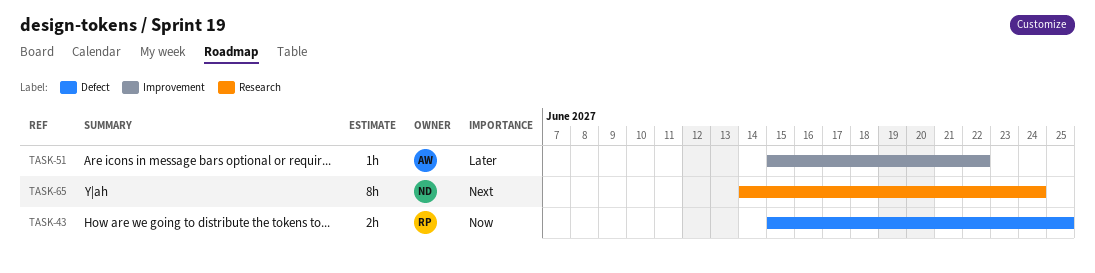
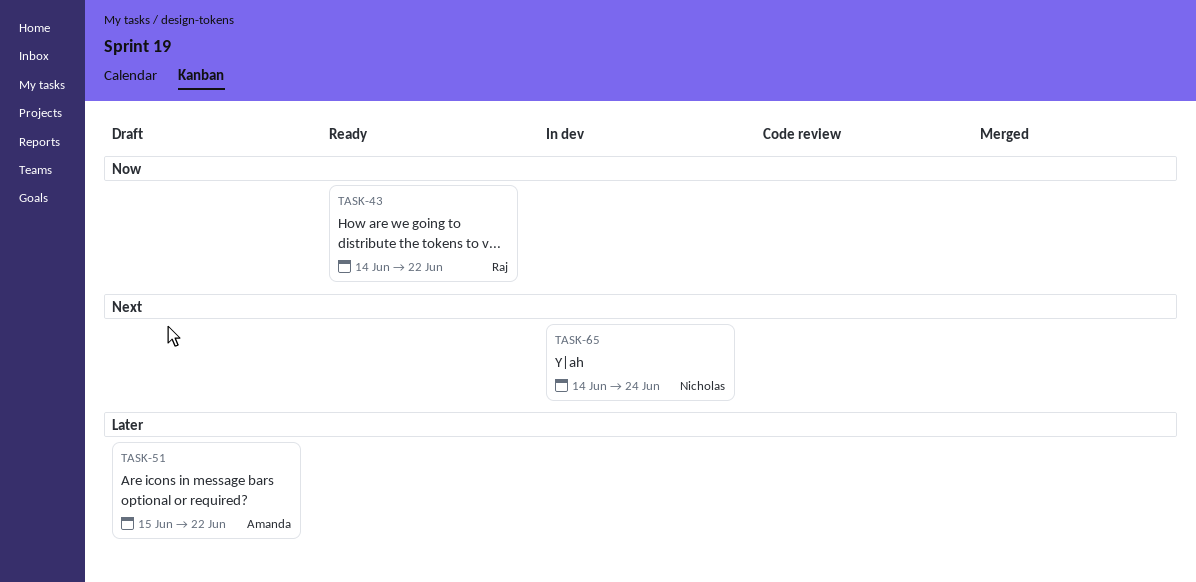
TASK-43, start: Jun 15 -> Jun 14
TASK-43, due: Jun 25 -> Jun 22

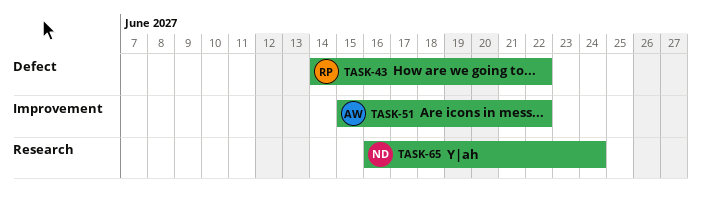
TASK-65, start: Jun 14 -> Jun 16

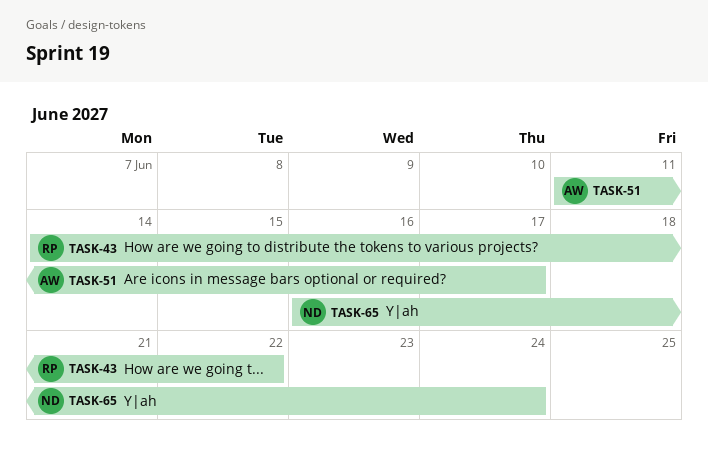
TASK-51, start: Jun 15 -> Jun 11
TASK-51, due: Jun 22 -> Jun 17

